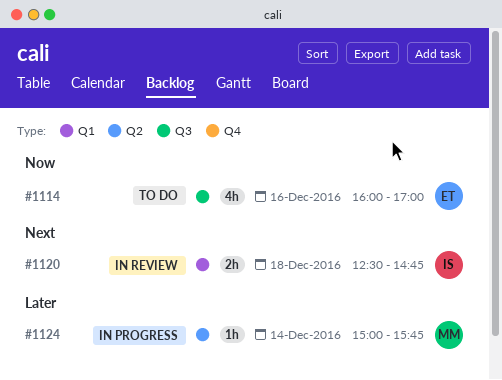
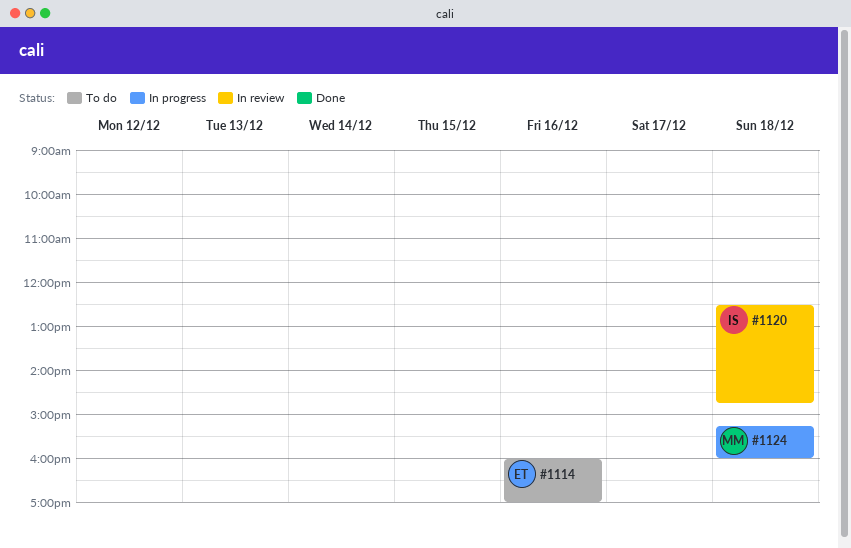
#1124, day: Dec 14 -> Dec 18
#1124, begins: 15:00 -> 15:15
#1124, ends: 15:45 -> 16:00

